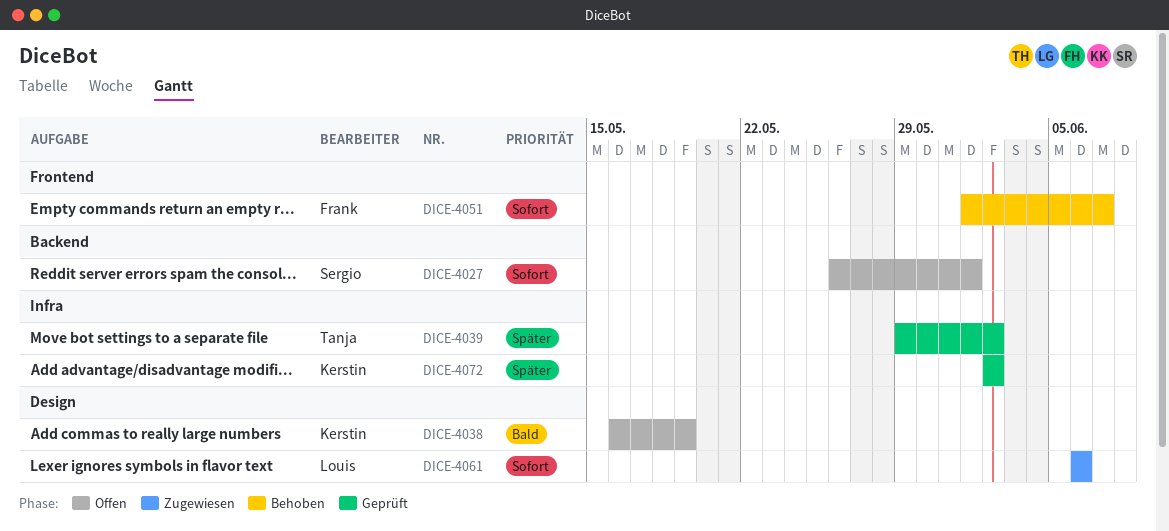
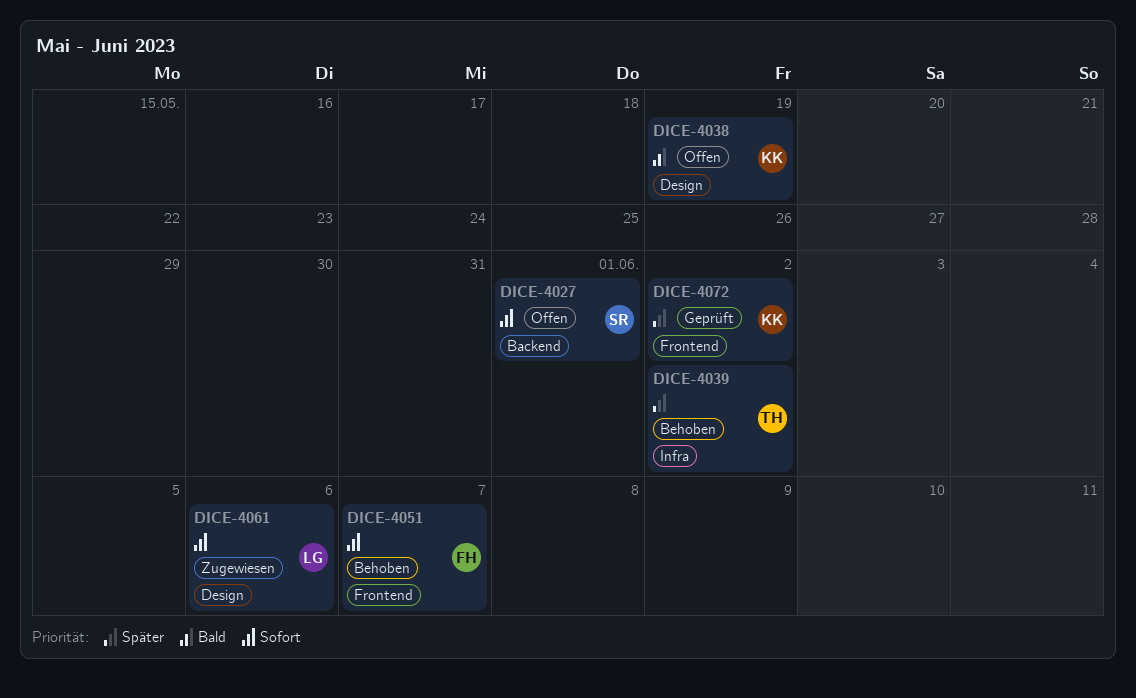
DICE-4039, status: Geprüft -> Behoben
DICE-4072, label: Infra -> Frontend

